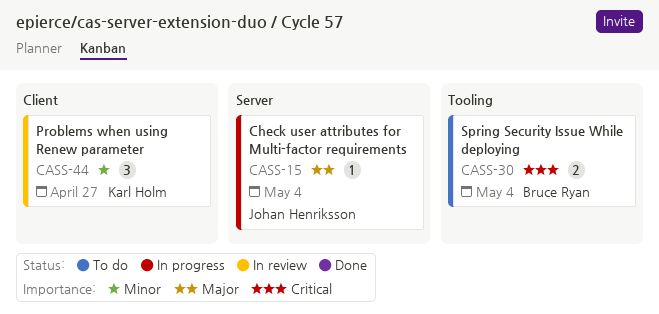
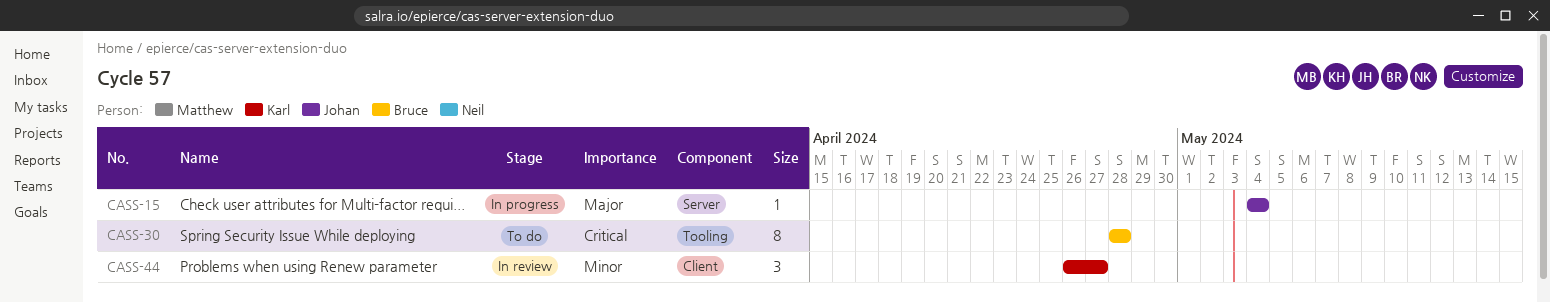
CASS-30, estimate: 2 -> 8
CASS-30, due: May 4 -> Apr 28

